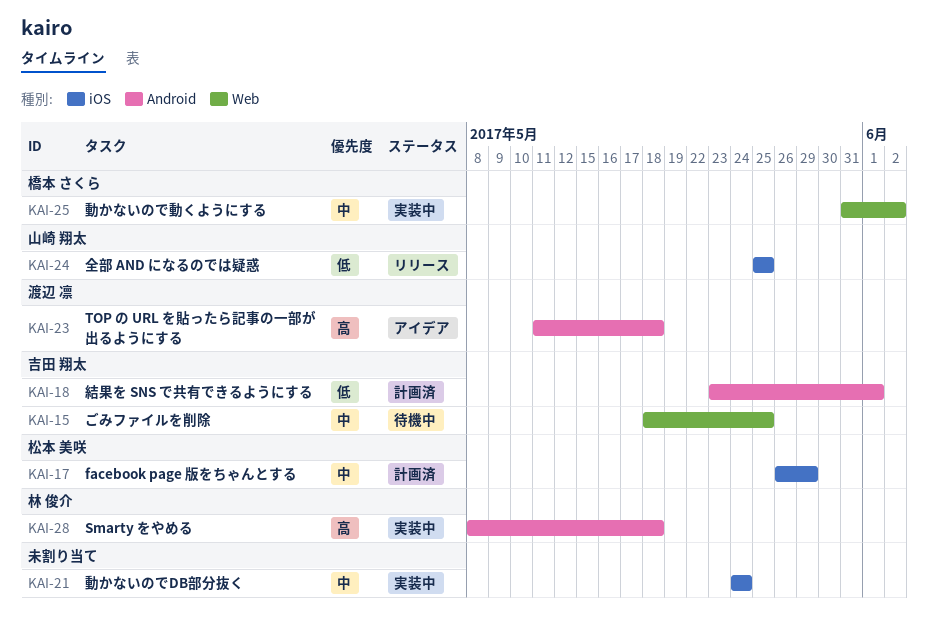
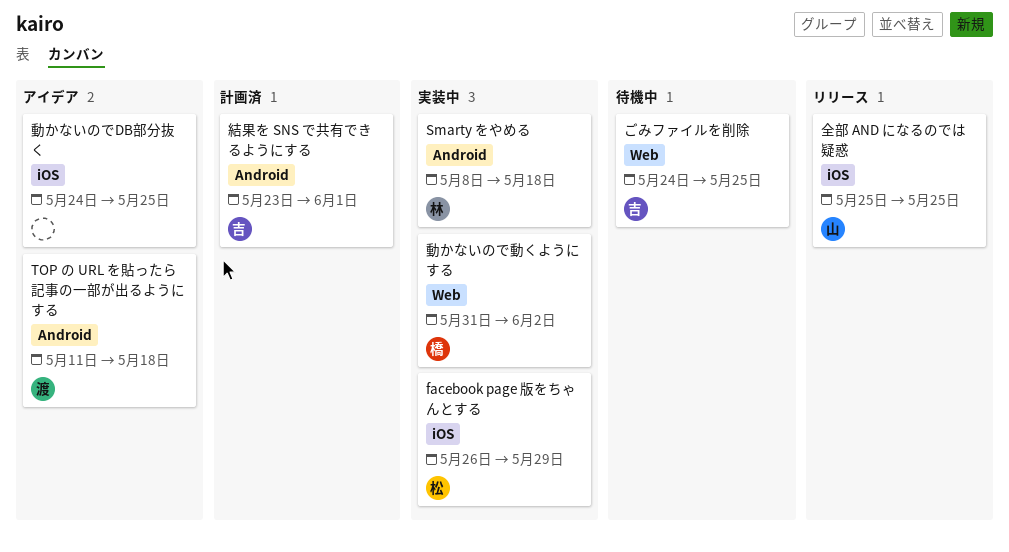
facebook page 版をちゃんとする, status: 計画済 -> 実装中
ごみファイルを削除, start: May 18 -> May 24
動かないのでDB部分抜く, status: 実装中 -> アイデア
動かないのでDB部分抜く, due: May 24 -> May 25

